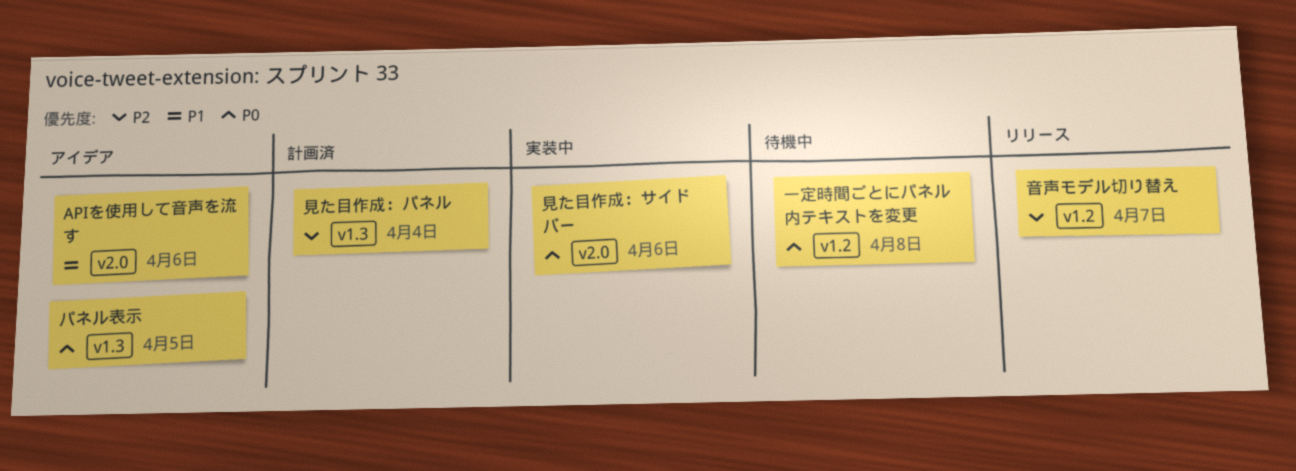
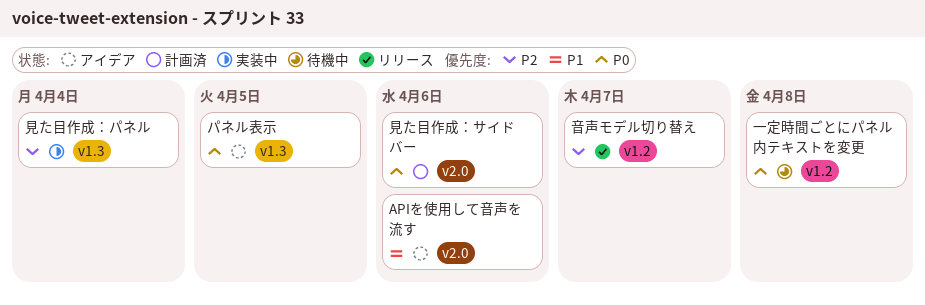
見た目作成：サイドバー, status: 実装中 -> 計画済
見た目作成：パネル, status: 計画済 -> 実装中

